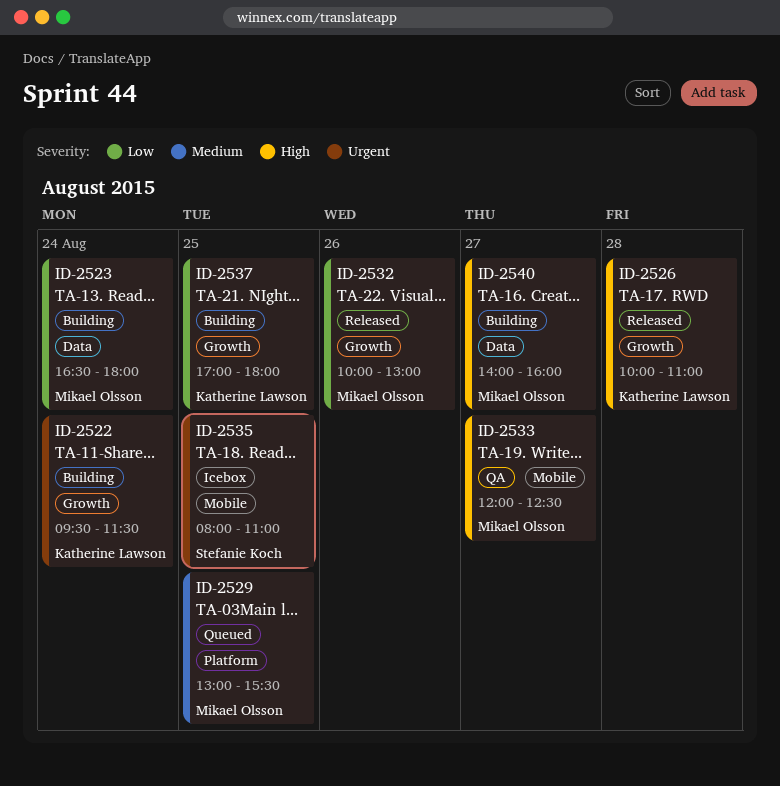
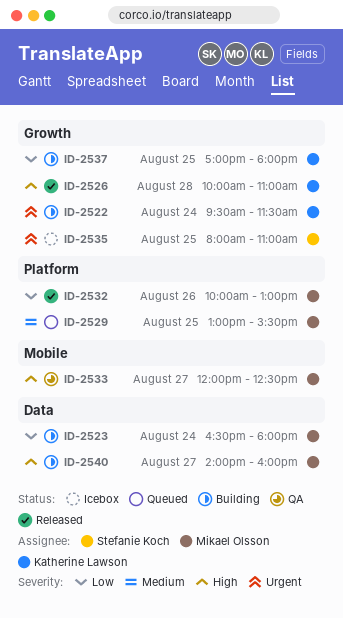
ID-2532, label: Growth -> Platform
ID-2535, label: Mobile -> Growth

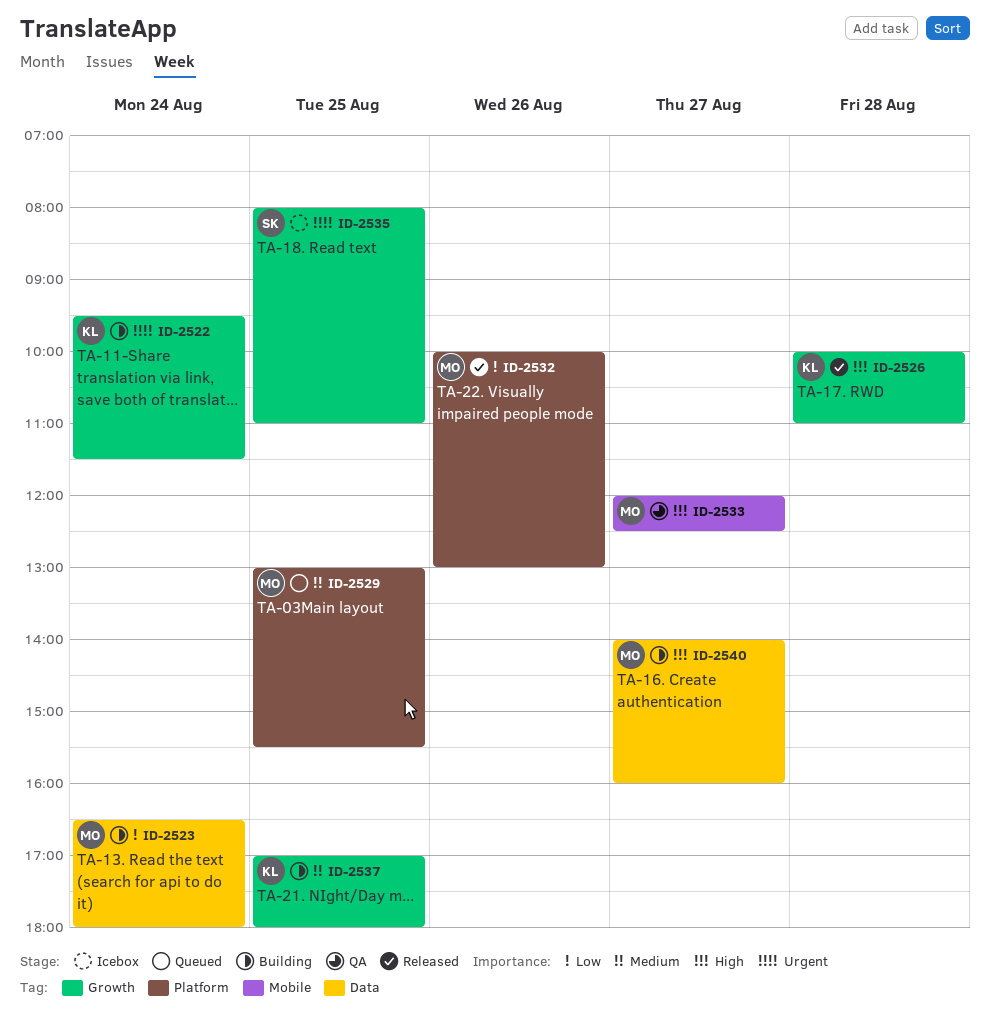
ID-2537, priority: Low -> Medium

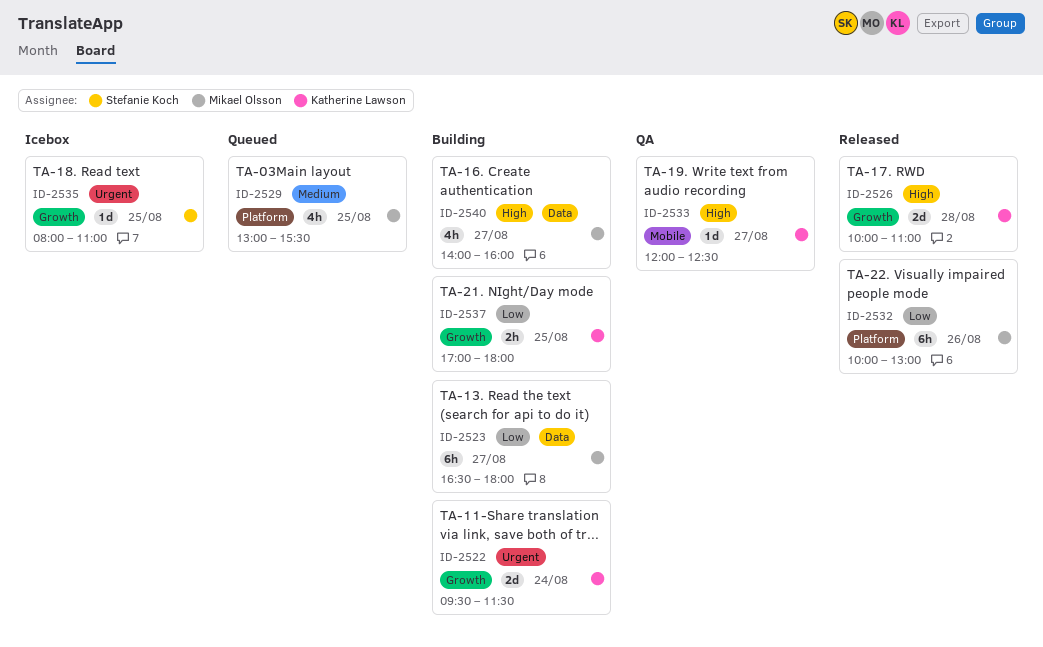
ID-2523, day: Aug 24 -> Aug 27
ID-2533, owner: Mikael Olsson -> Katherine Lawson
ID-2537, priority: Medium -> Low

